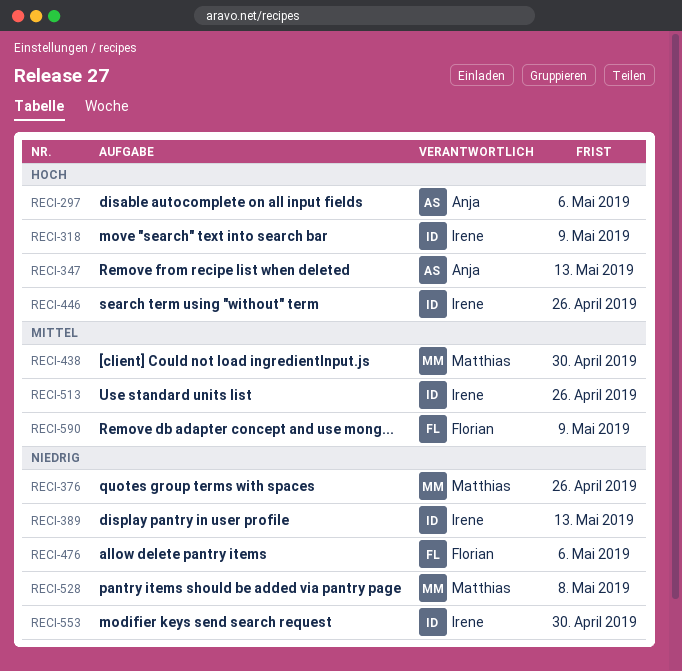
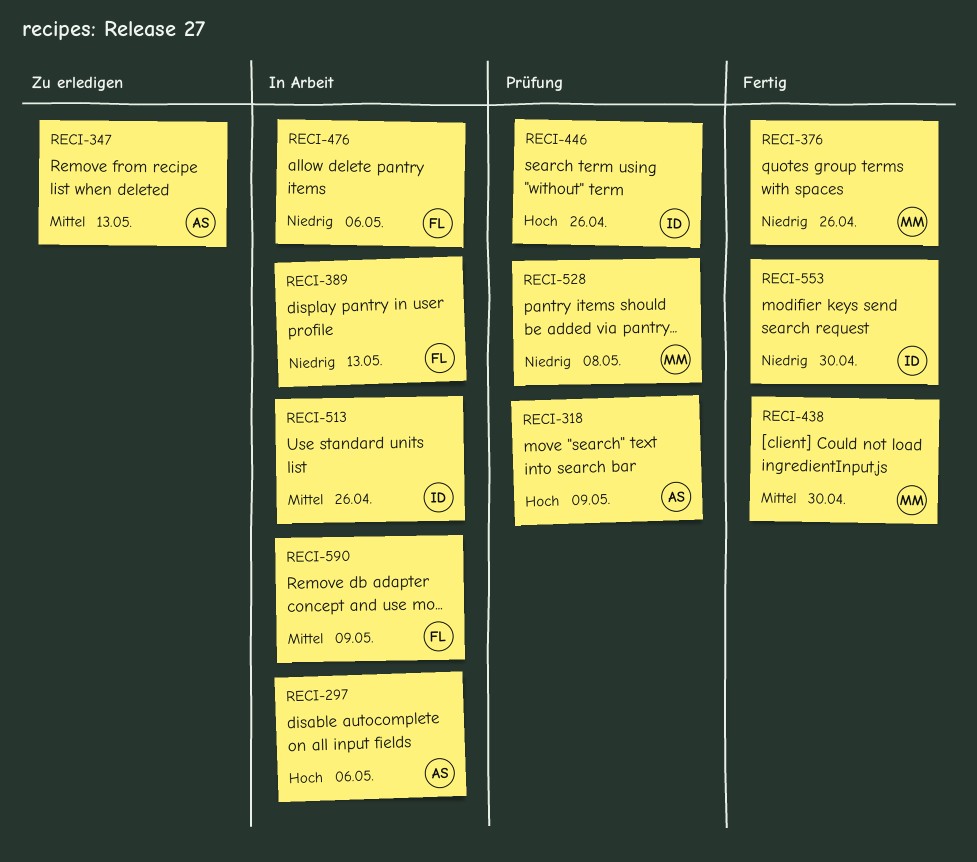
RECI-318, owner: Irene -> Anja
RECI-347, priority: Hoch -> Mittel
RECI-389, owner: Irene -> Florian

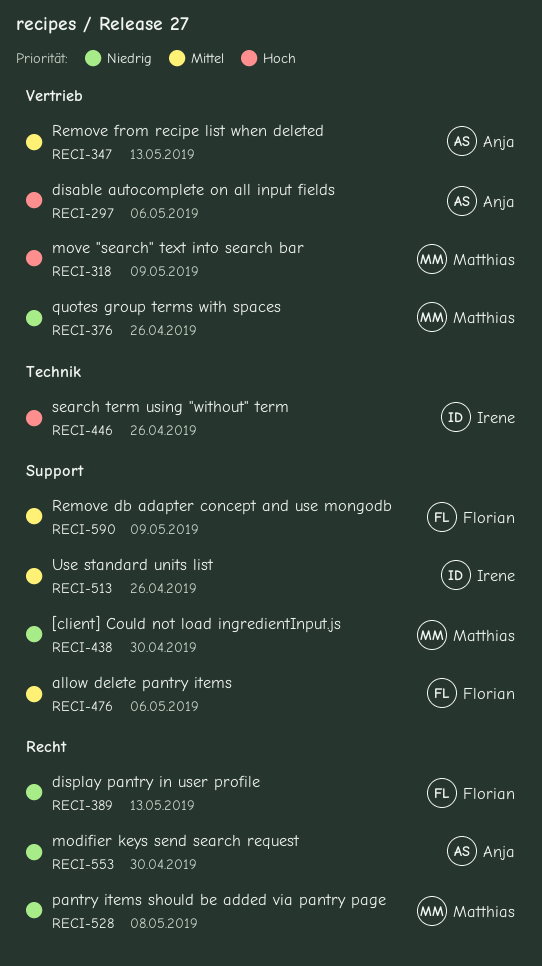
RECI-318, owner: Anja -> Matthias
RECI-438, priority: Mittel -> Niedrig
RECI-476, priority: Niedrig -> Mittel
RECI-553, owner: Irene -> Anja

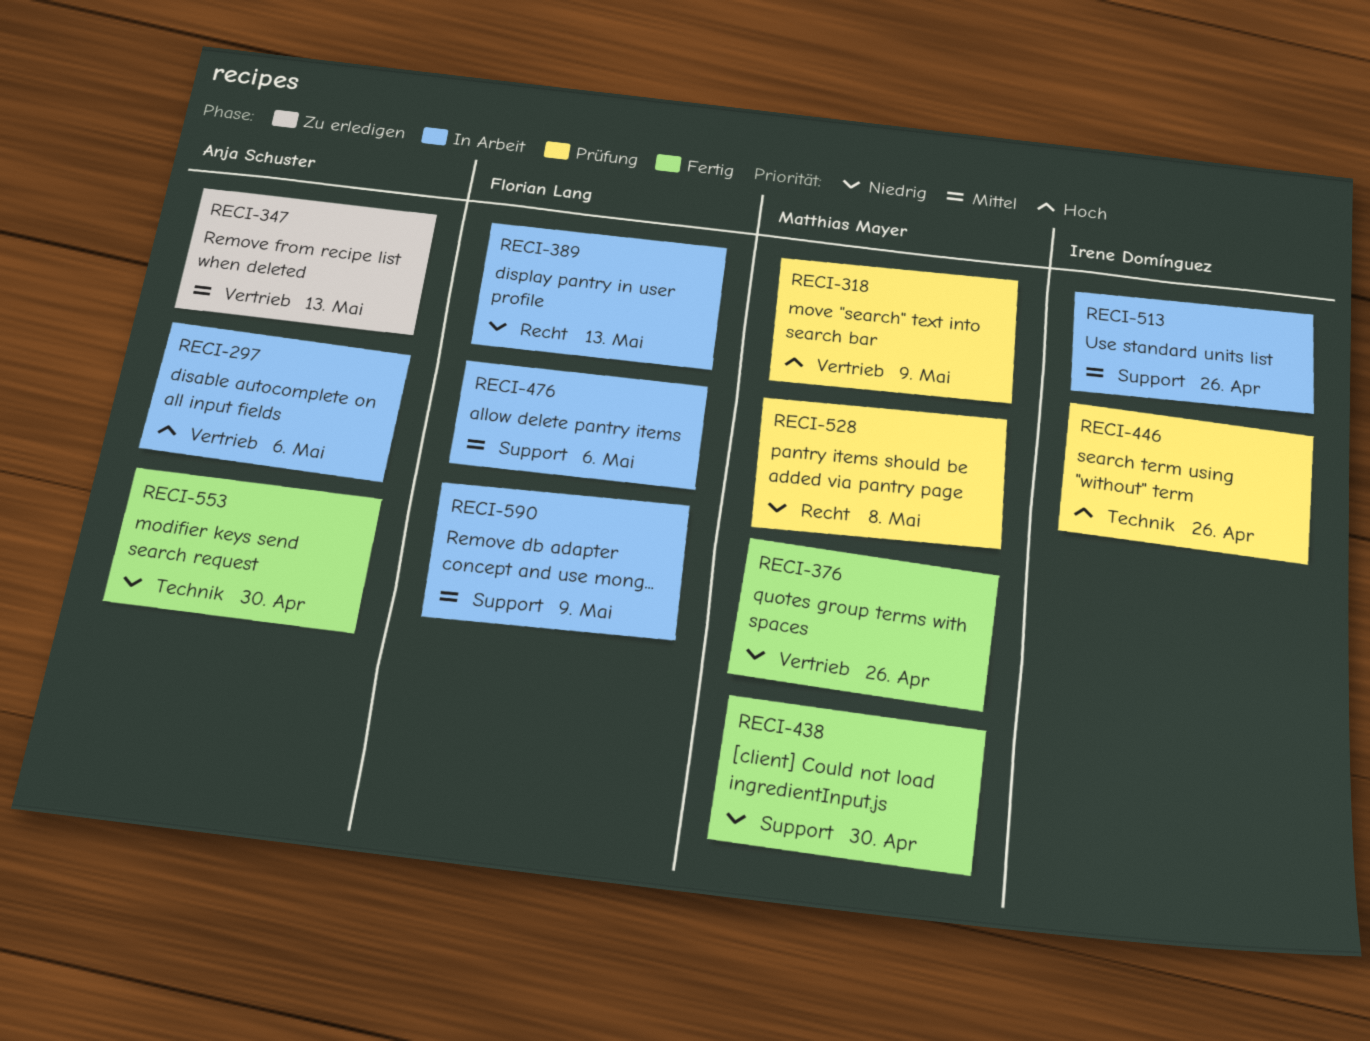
RECI-553, label: Recht -> Technik

